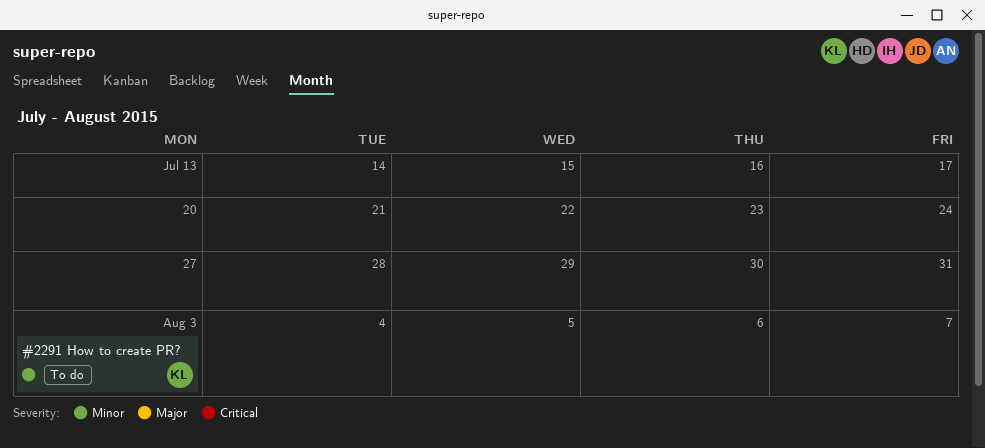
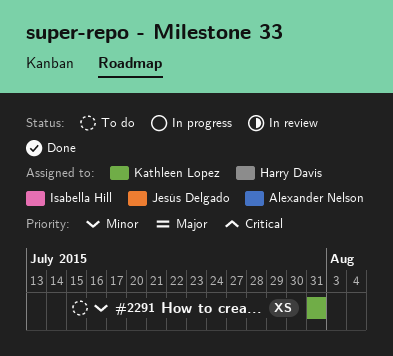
#2291, due: Aug 3 -> Jul 31

